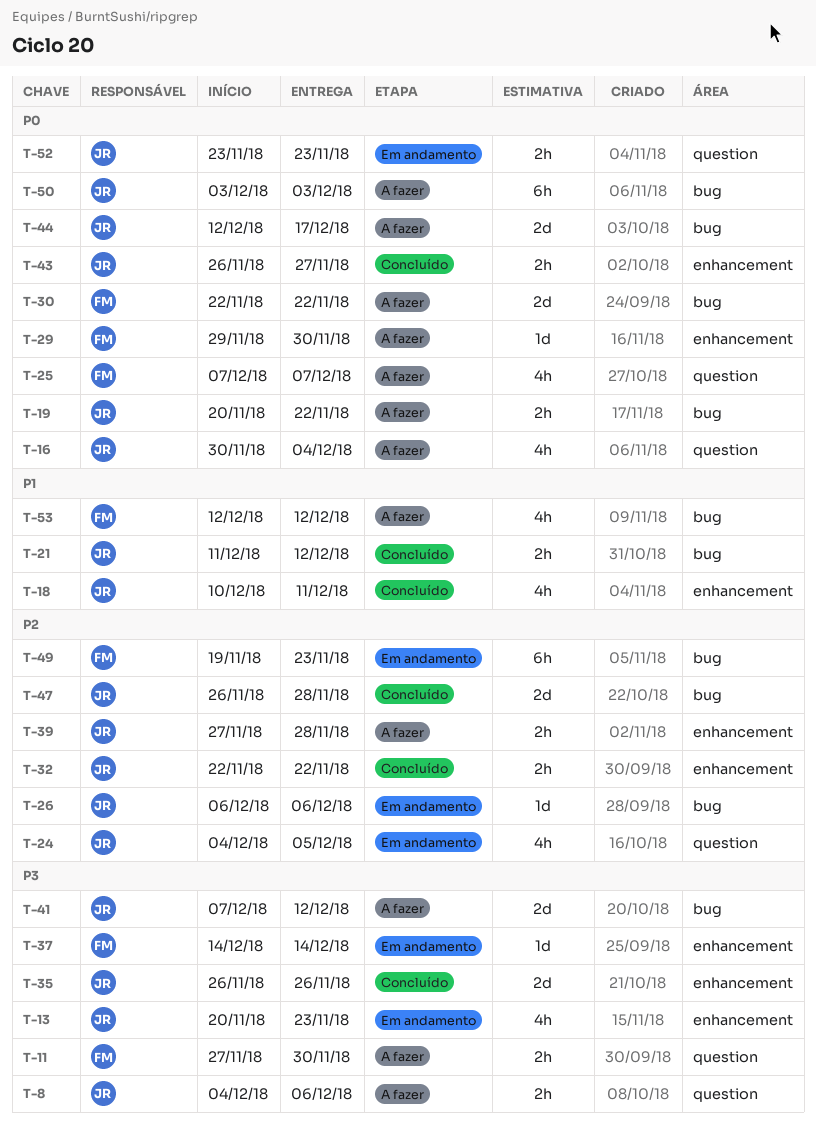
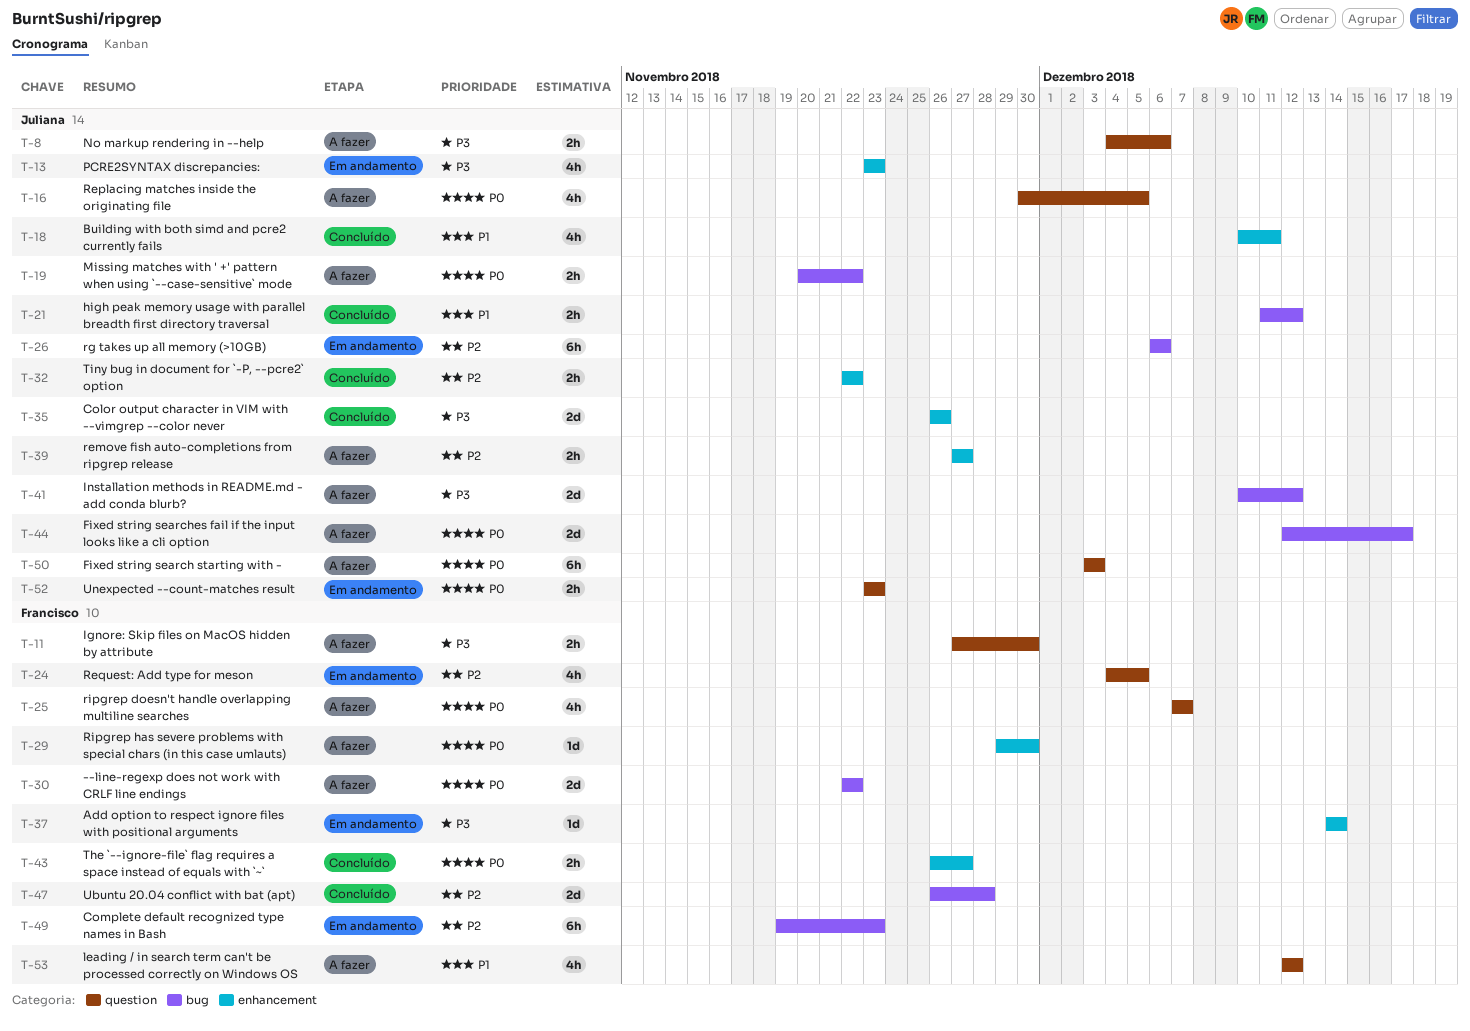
T-13, start: Nov 20 -> Nov 23
T-16, due: Dec 4 -> Dec 5
T-24, owner: Juliana -> Francisco
T-26, estimate: 1d -> 6h
T-39, due: Nov 28 -> Nov 27
T-41, start: Dec 7 -> Dec 10
T-43, owner: Juliana -> Francisco
T-47, owner: Juliana -> Francisco
T-50, label: bug -> question
T-53, label: bug -> question

